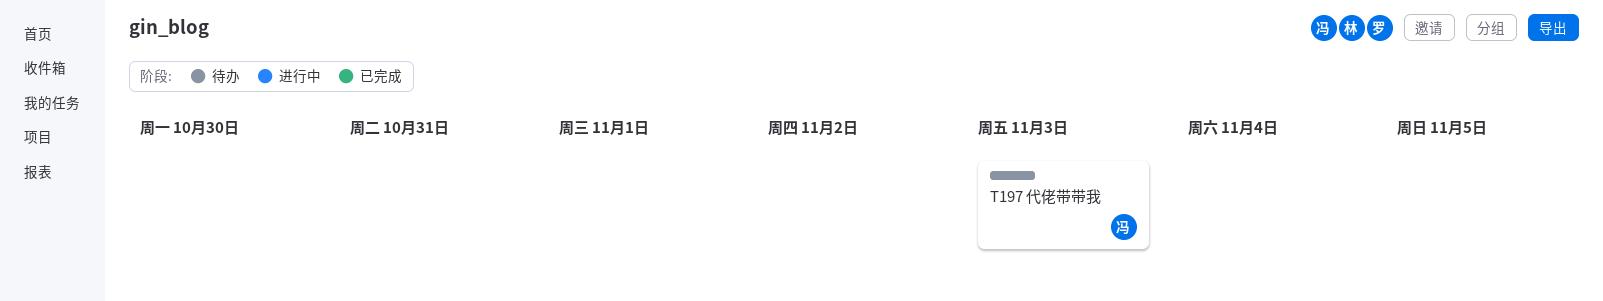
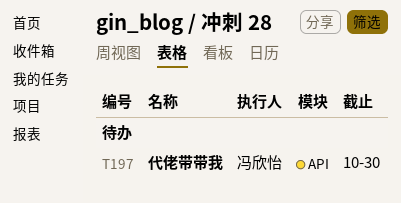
T197, due: Nov 3 -> Oct 30

